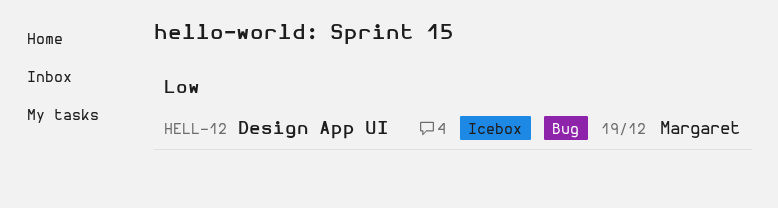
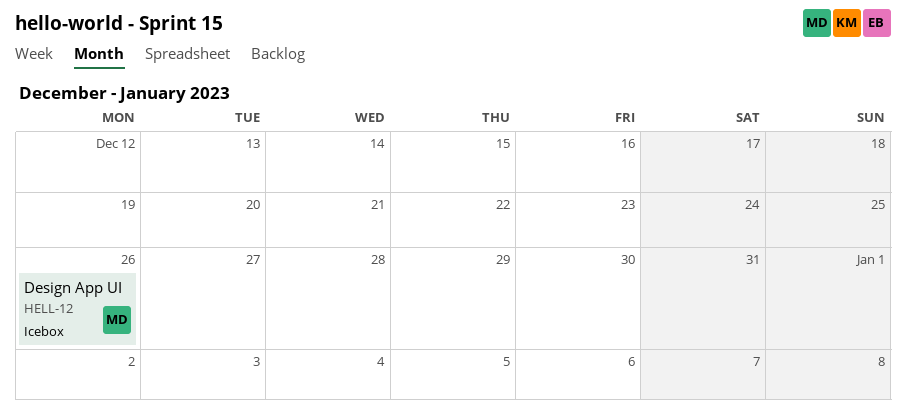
HELL-12, due: Dec 19 -> Dec 26

